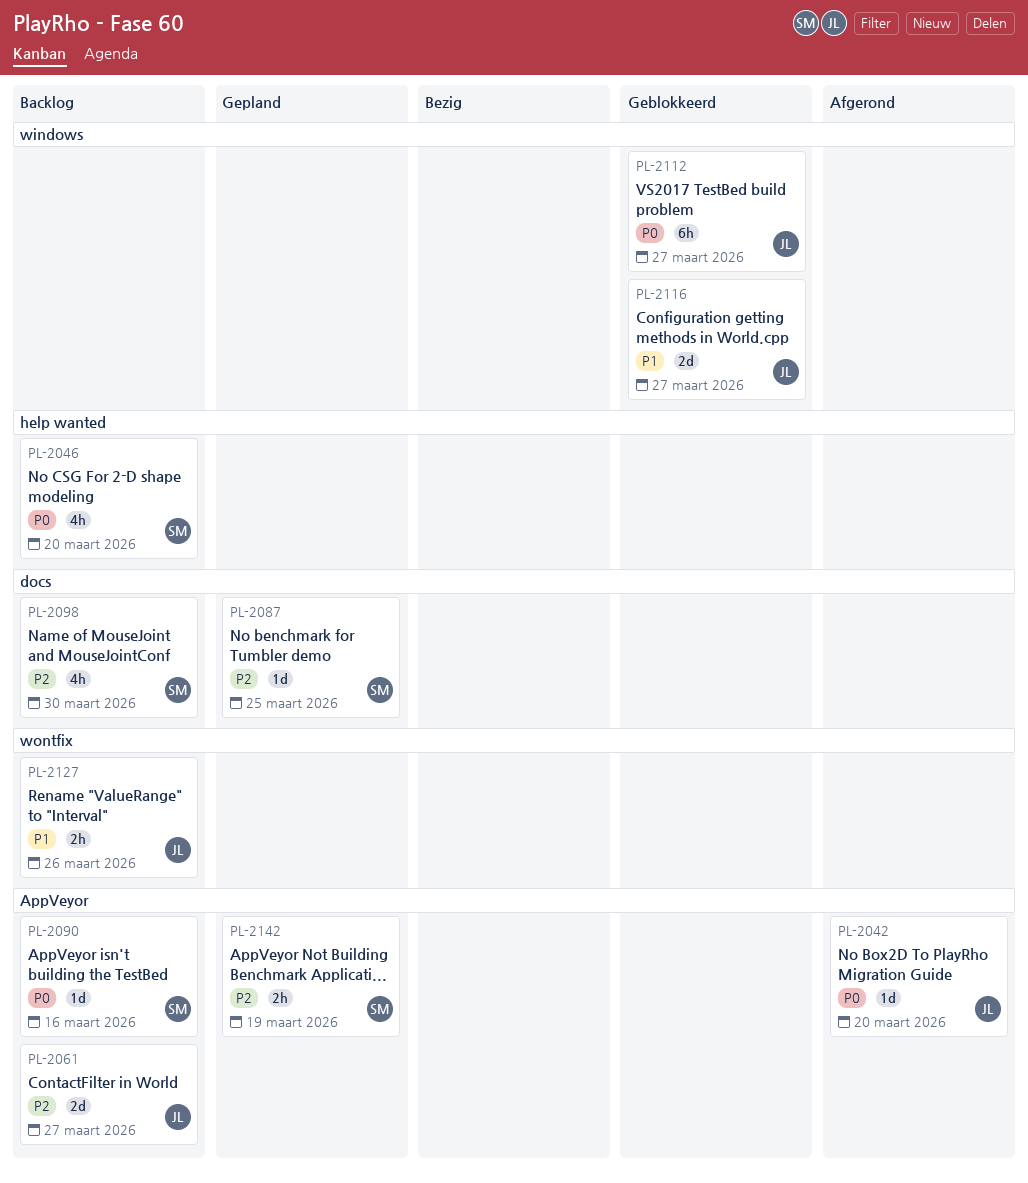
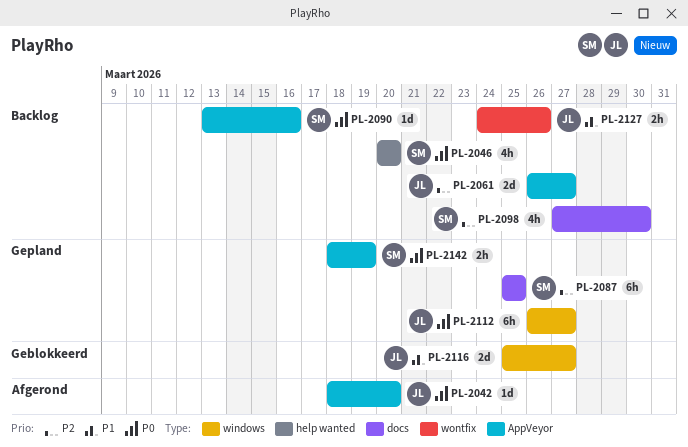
PL-2087, estimate: 1d -> 6h
PL-2112, status: Geblokkeerd -> Gepland
PL-2142, priority: P2 -> P0

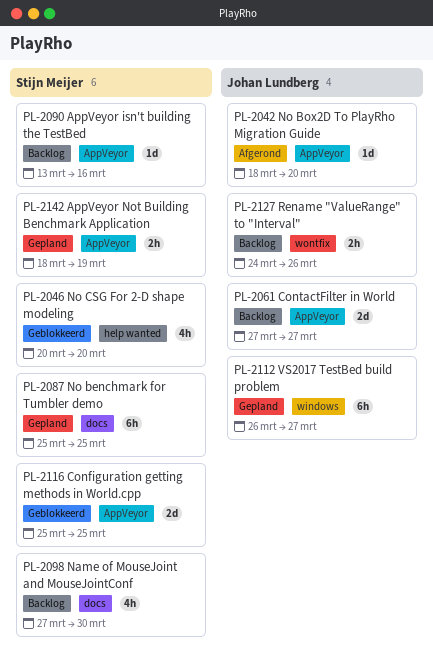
PL-2046, status: Backlog -> Geblokkeerd
PL-2061, start: Mar 26 -> Mar 27
PL-2116, owner: Johan Lundberg -> Stijn Meijer
PL-2116, label: windows -> AppVeyor
PL-2116, due: Mar 27 -> Mar 25

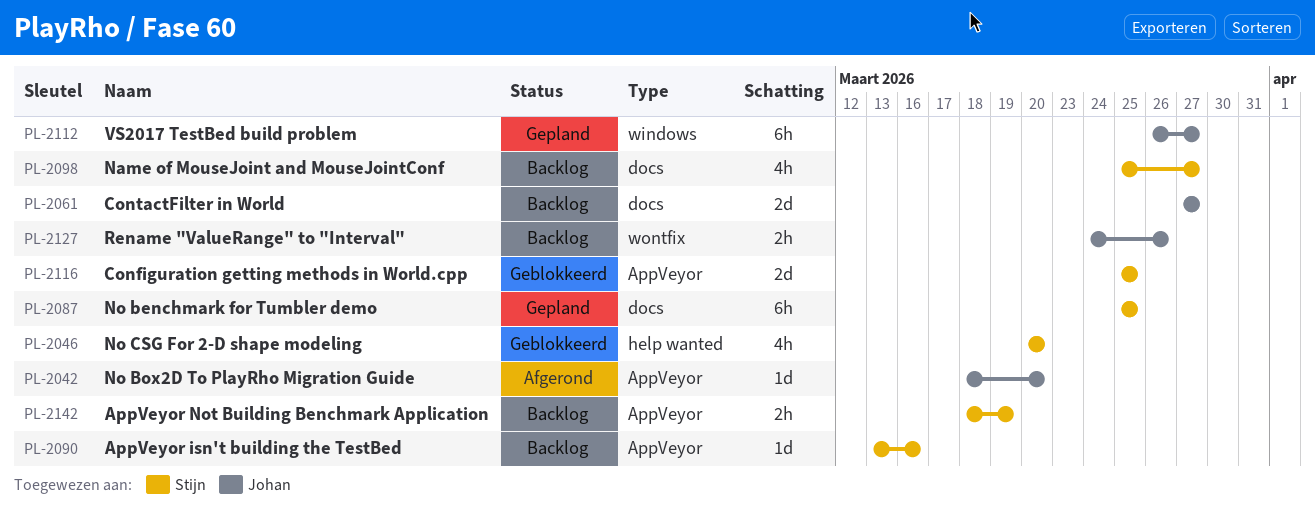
PL-2061, label: AppVeyor -> docs
PL-2098, start: Mar 27 -> Mar 25
PL-2098, due: Mar 30 -> Mar 27
PL-2142, status: Gepland -> Backlog

